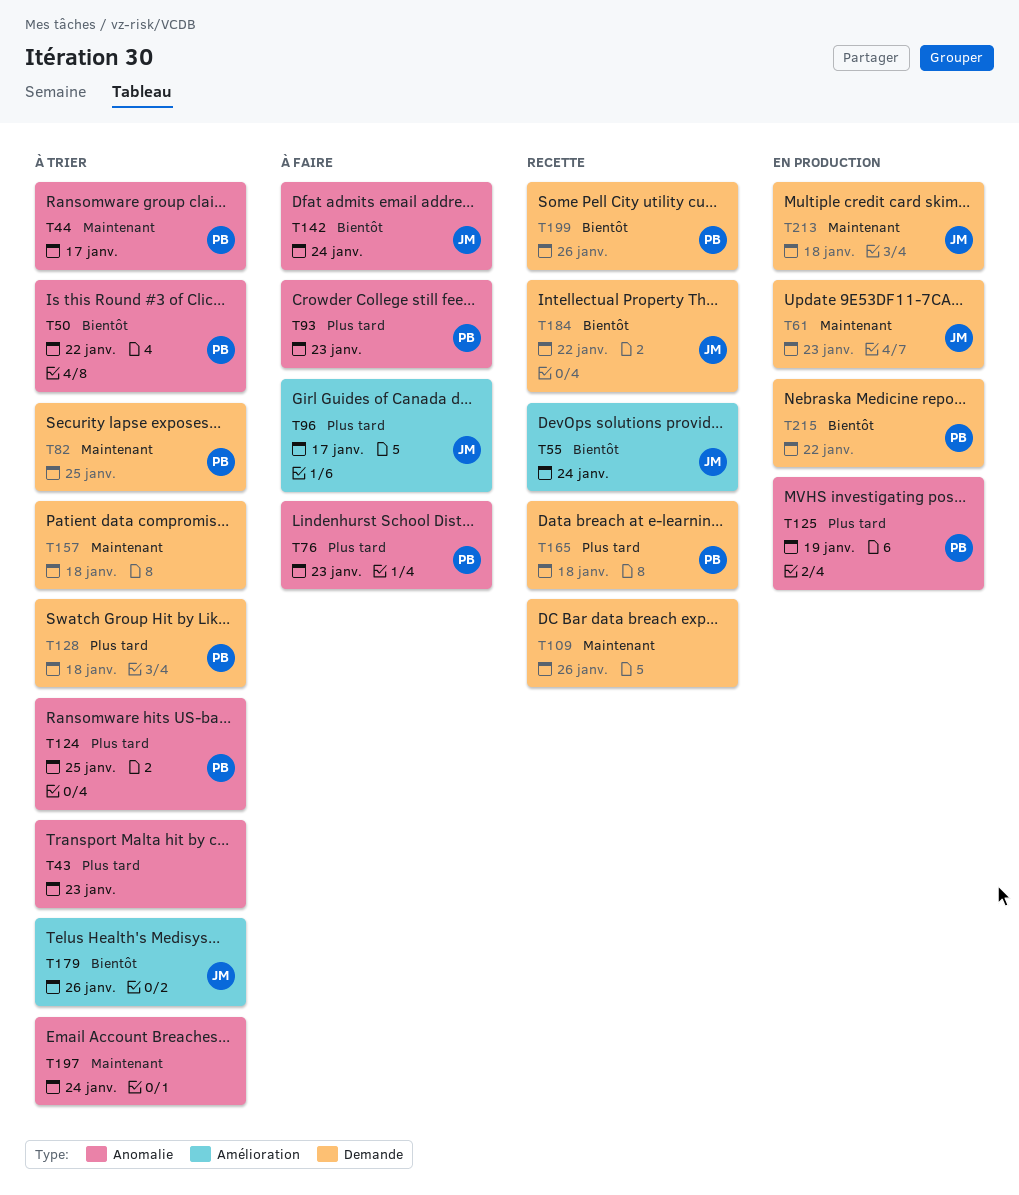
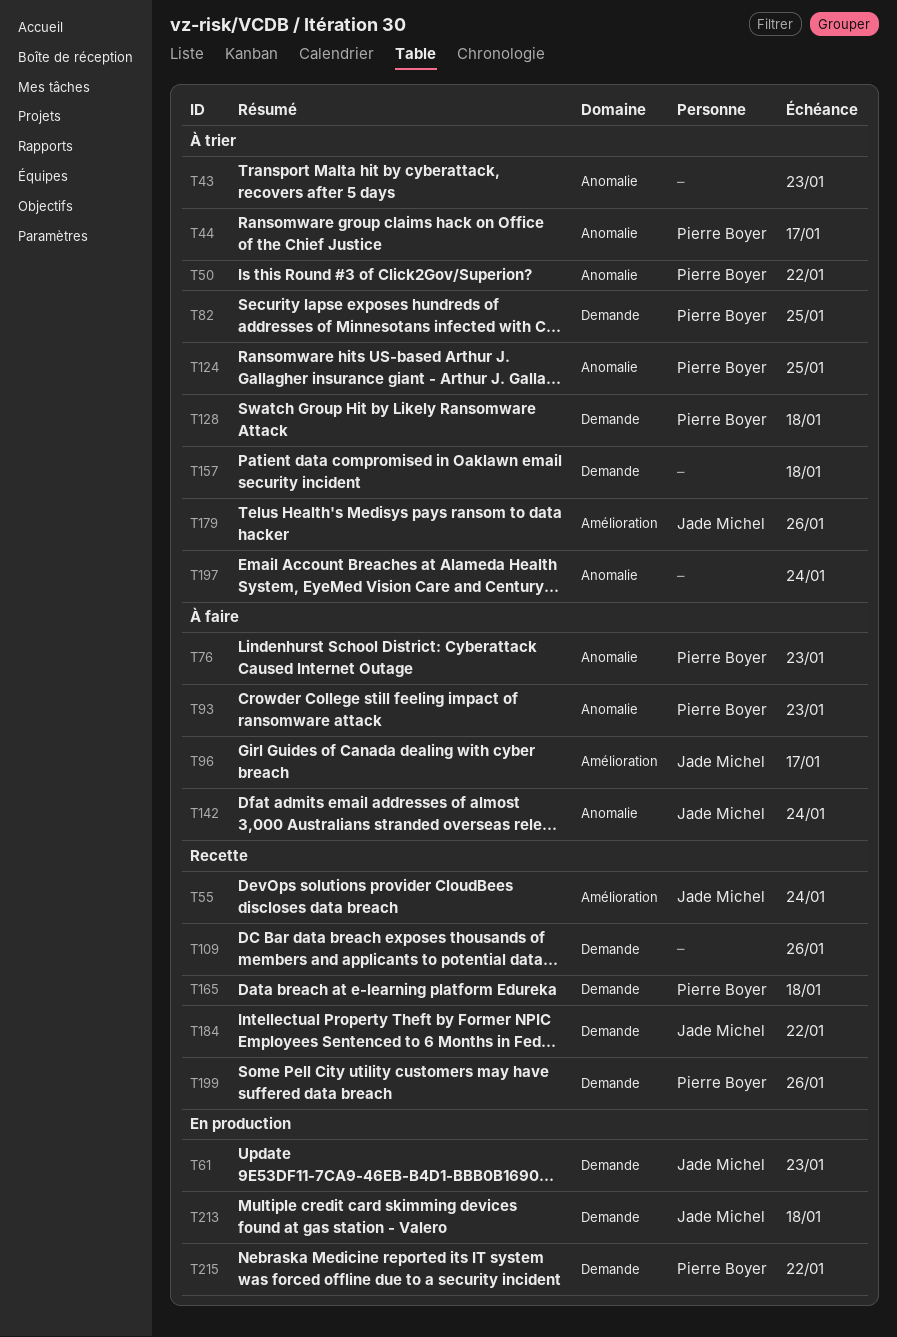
T125: present -> none

